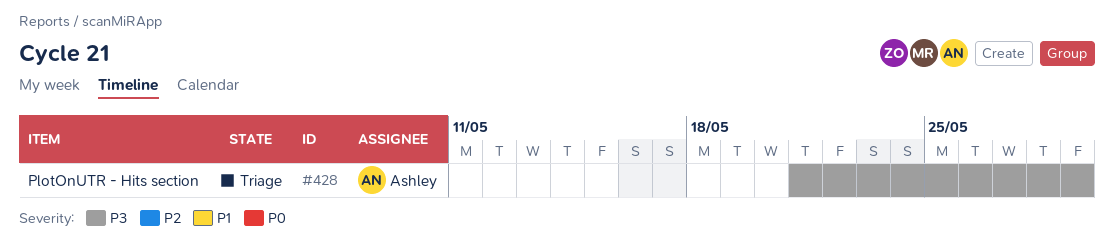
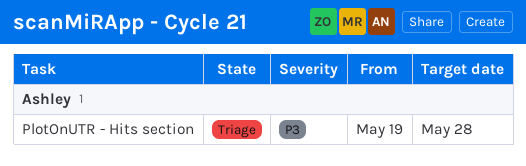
PlotOnUTR - Hits section, start: May 21 -> May 19
PlotOnUTR - Hits section, due: May 29 -> May 28

